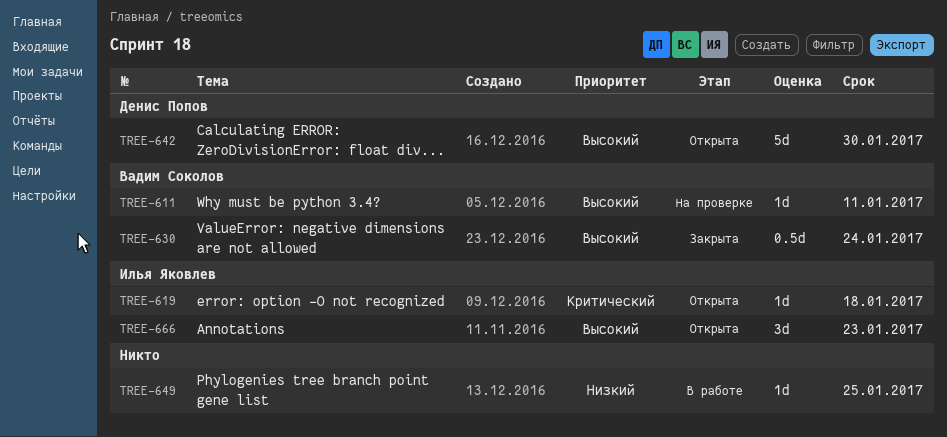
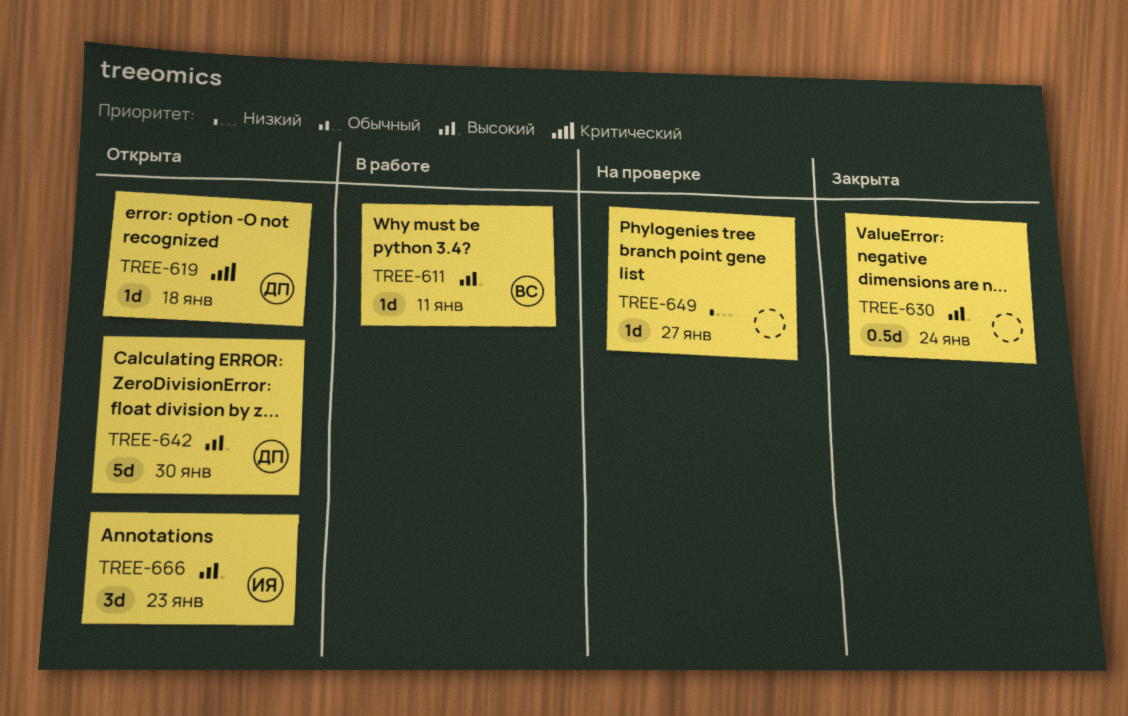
TREE-611, status: На проверке -> В работе
TREE-619, owner: Илья Яковлев -> Денис Попов
TREE-630, owner: Вадим Соколов -> none
TREE-649, status: В работе -> На проверке
TREE-649, due: Jan 25 -> Jan 27

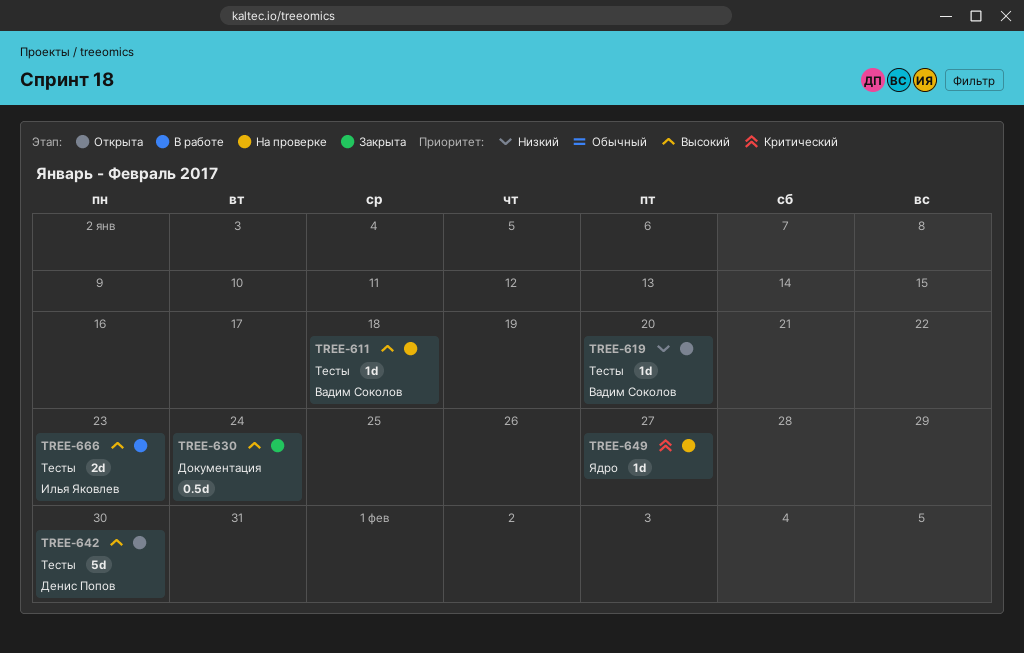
TREE-611, status: В работе -> На проверке
TREE-611, due: Jan 11 -> Jan 18
TREE-619, owner: Денис Попов -> Вадим Соколов
TREE-619, priority: Критический -> Низкий
TREE-619, due: Jan 18 -> Jan 20
TREE-649, priority: Низкий -> Критический
TREE-666, status: Открыта -> В работе
TREE-666, estimate: 3d -> 2d

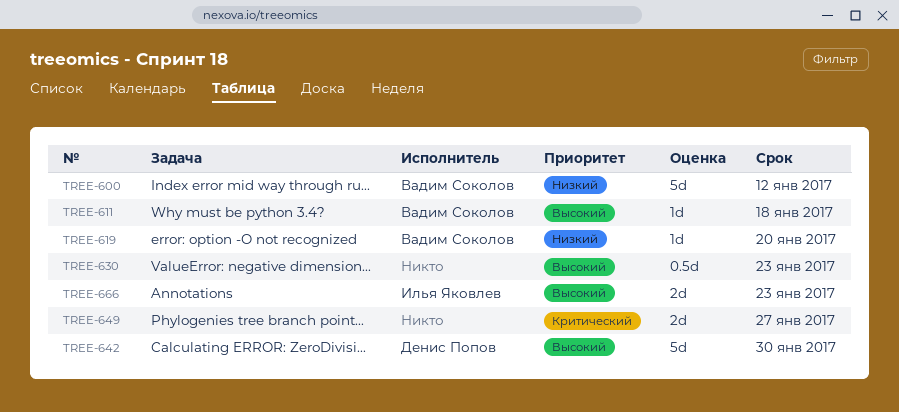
TREE-600: none -> present
TREE-630, due: Jan 24 -> Jan 23
TREE-649, estimate: 1d -> 2d

